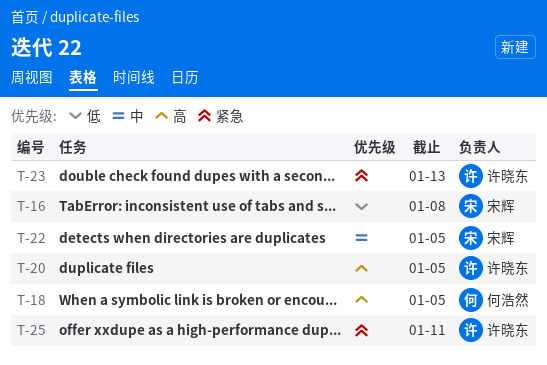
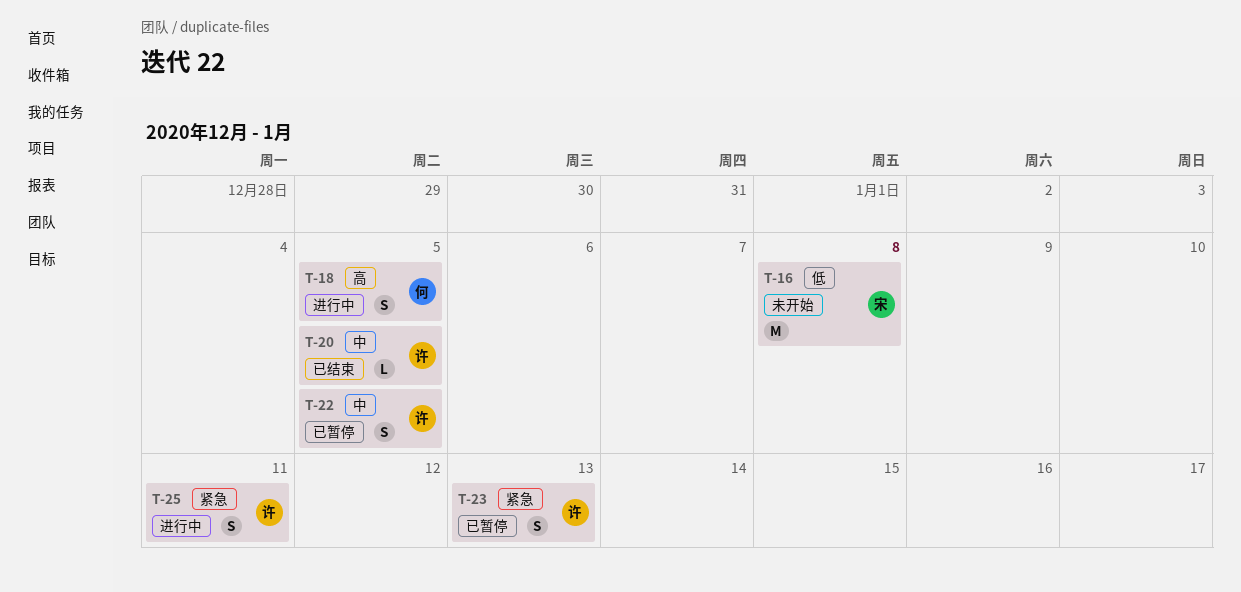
T-20, priority: 高 -> 中
T-22, owner: 宋辉 -> 许晓东

